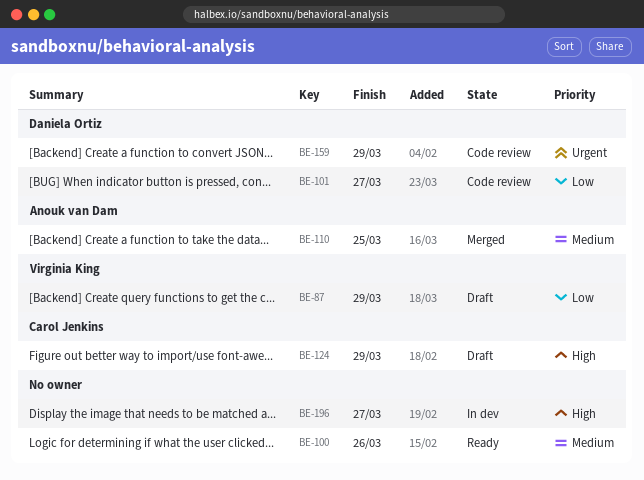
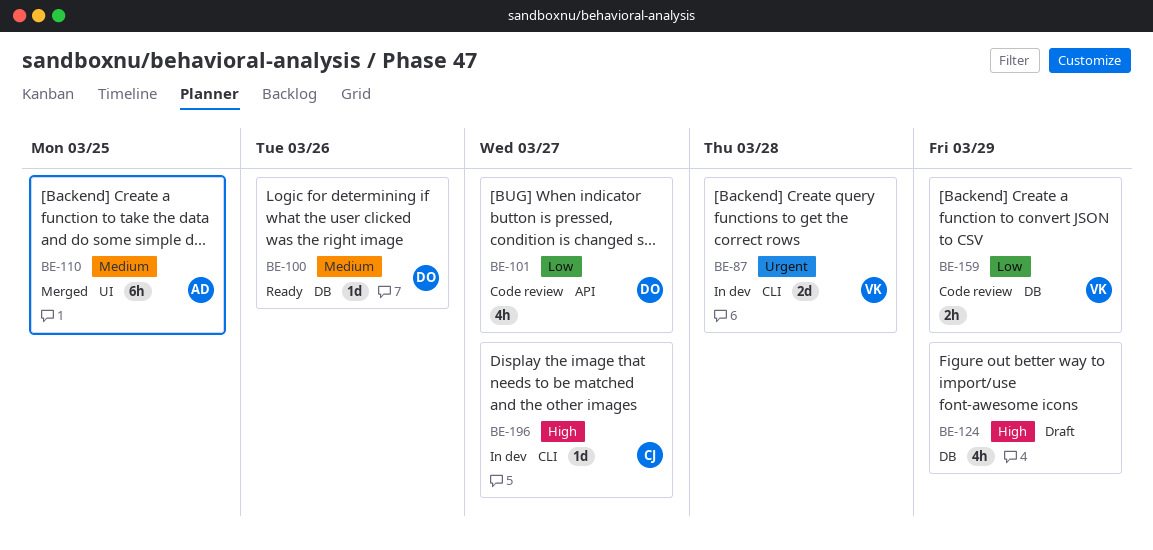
BE-87, status: Draft -> In dev
BE-87, priority: Low -> Urgent
BE-87, due: Mar 29 -> Mar 28
BE-100, owner: none -> Daniela Ortiz
BE-124, owner: Carol Jenkins -> none
BE-159, owner: Daniela Ortiz -> Virginia King
BE-159, priority: Urgent -> Low
BE-196, owner: none -> Carol Jenkins

